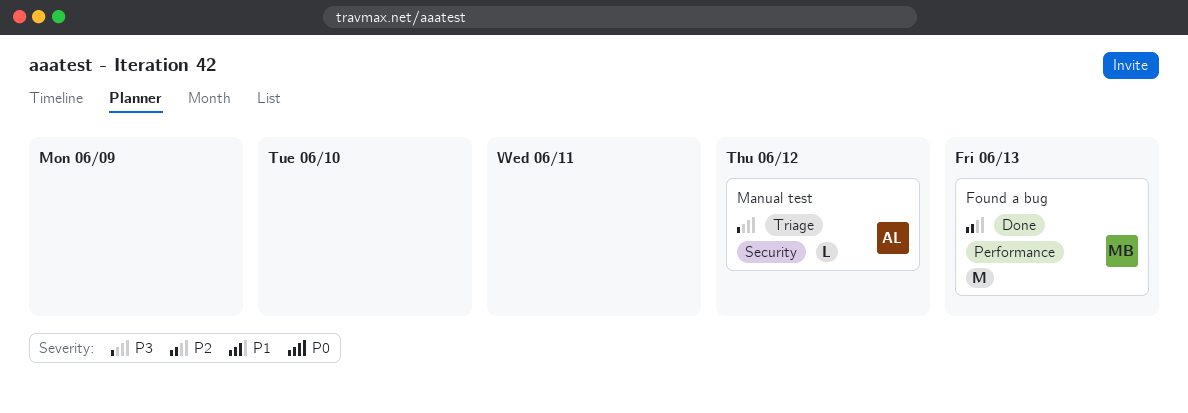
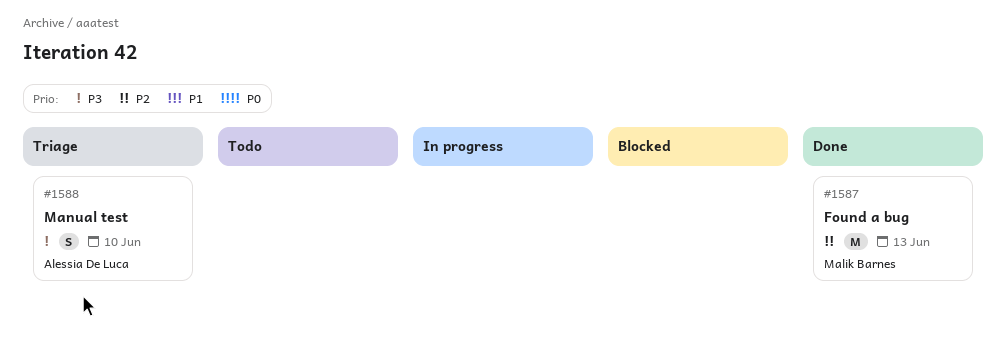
Manual test, estimate: L -> S
Manual test, due: Jun 12 -> Jun 10

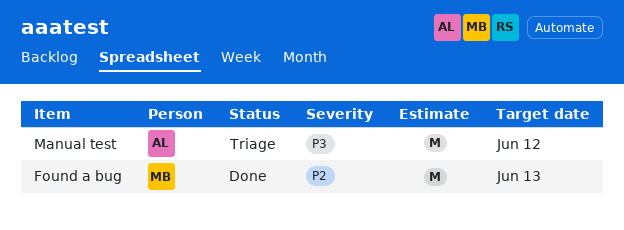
Manual test, estimate: S -> M
Manual test, due: Jun 10 -> Jun 12

